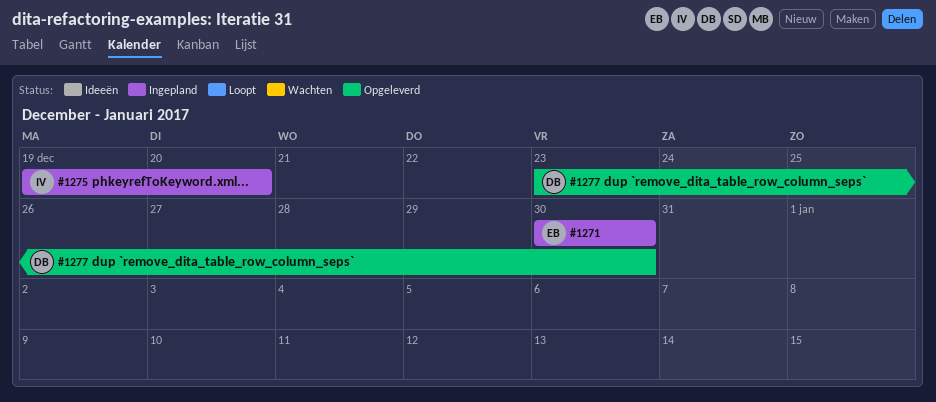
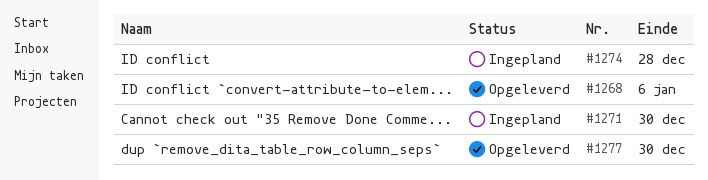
#1268: none -> present
#1274: none -> present
#1275: present -> none

